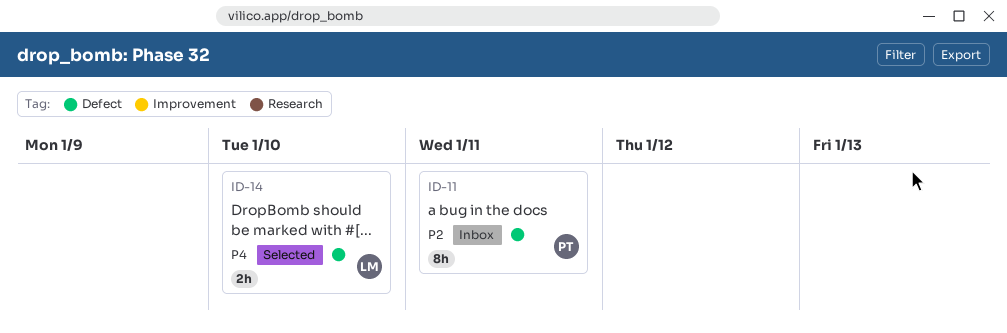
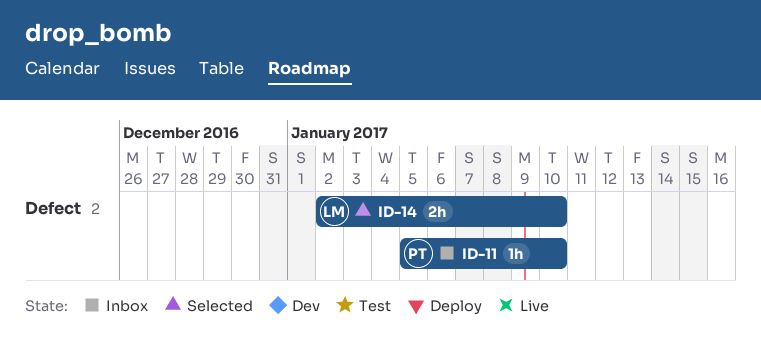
ID-11, estimate: 8h -> 1h
ID-11, due: Jan 11 -> Jan 10

